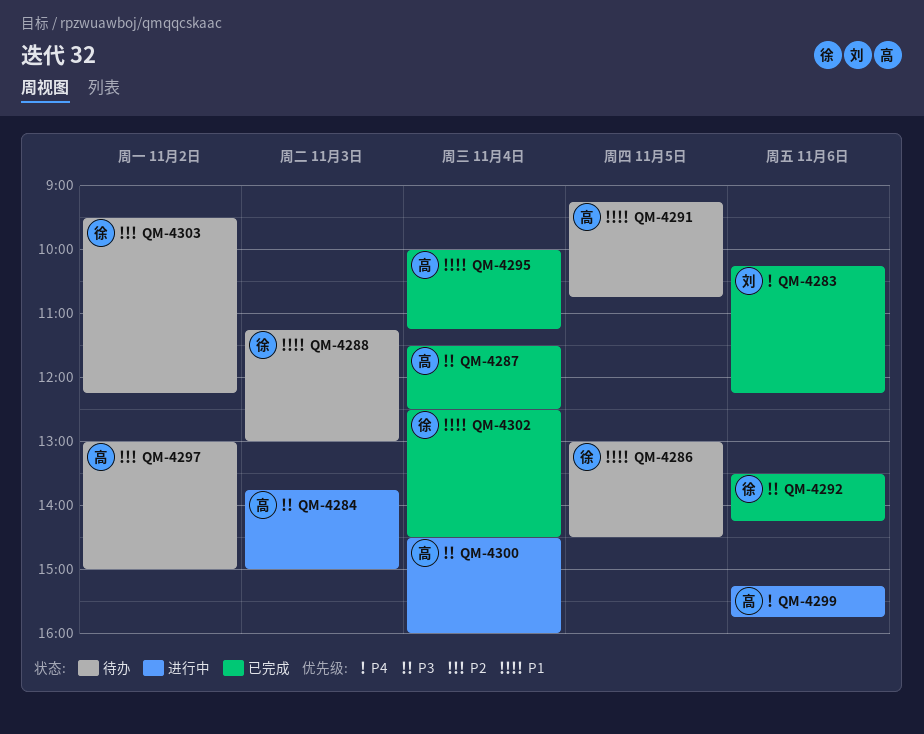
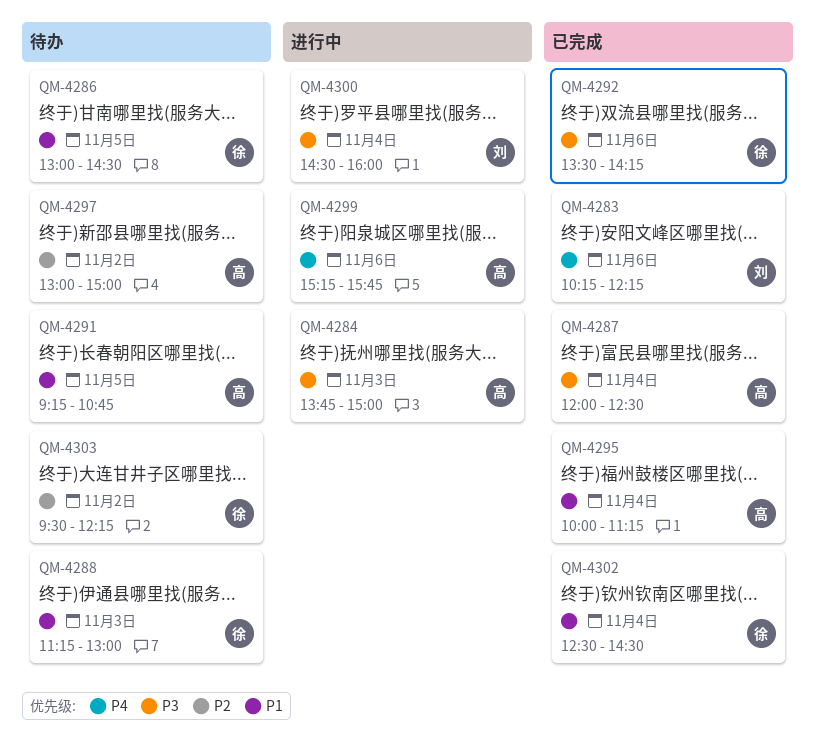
QM-4287, begins: 11:30 -> 12:00
QM-4300, owner: 高 -> 刘

